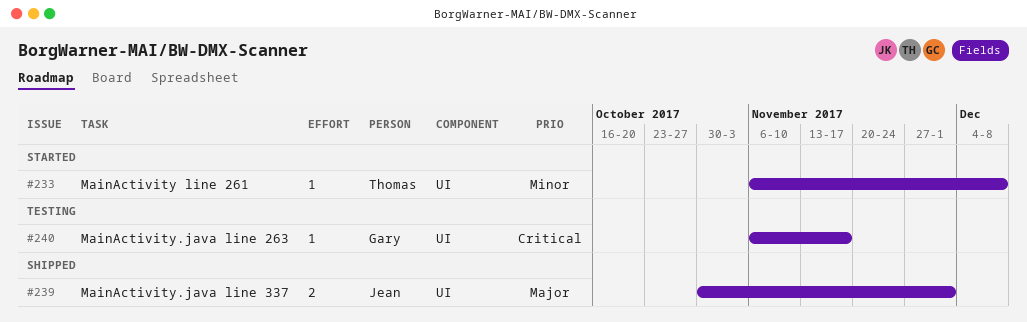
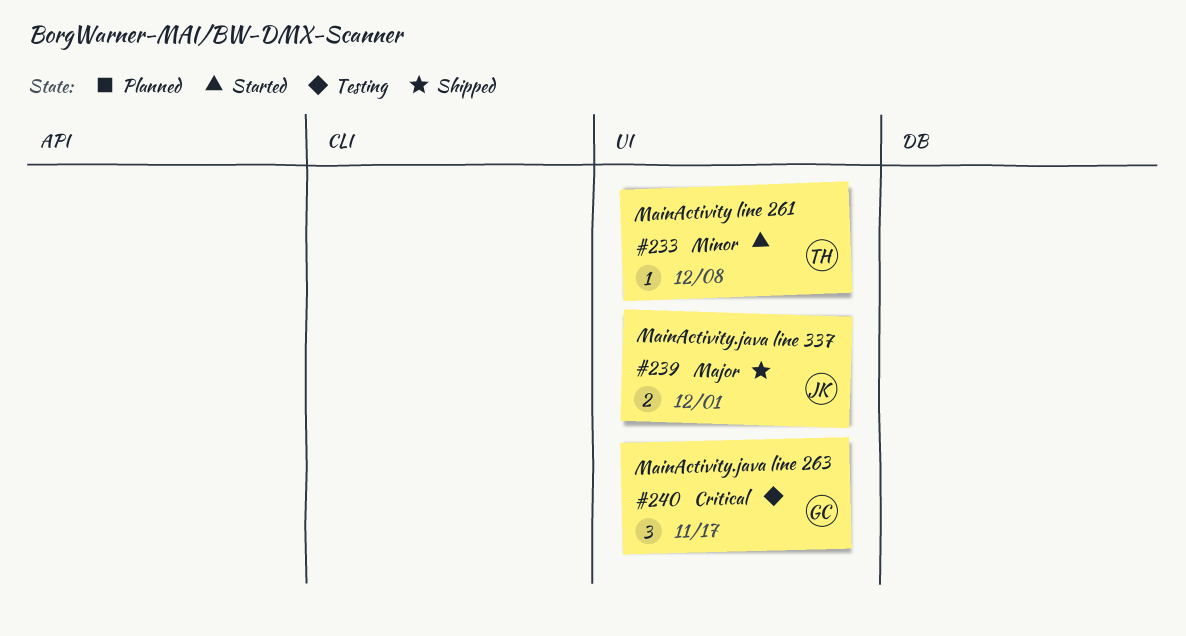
#240, estimate: 1 -> 3

